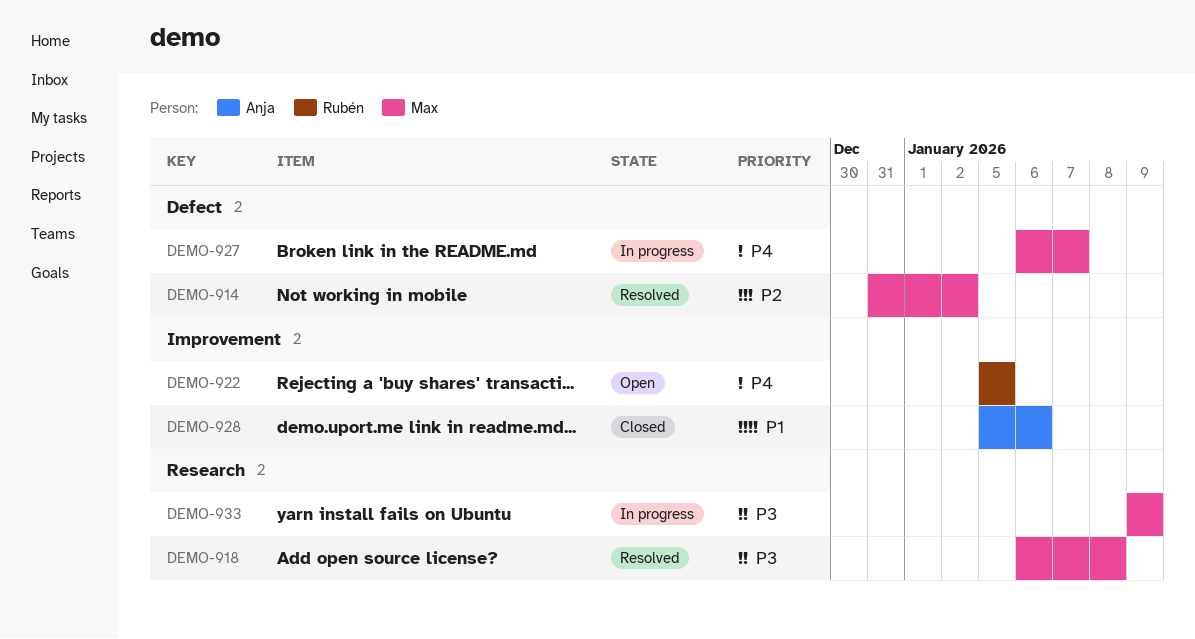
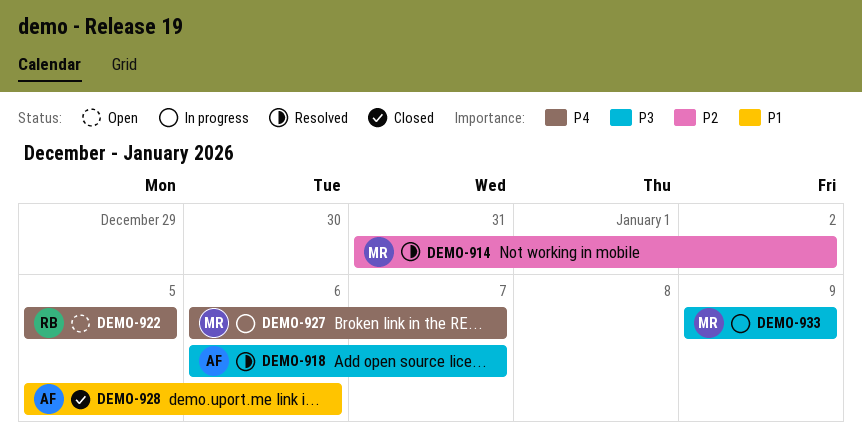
DEMO-918, owner: Max -> Anja
DEMO-918, due: Jan 8 -> Jan 7

